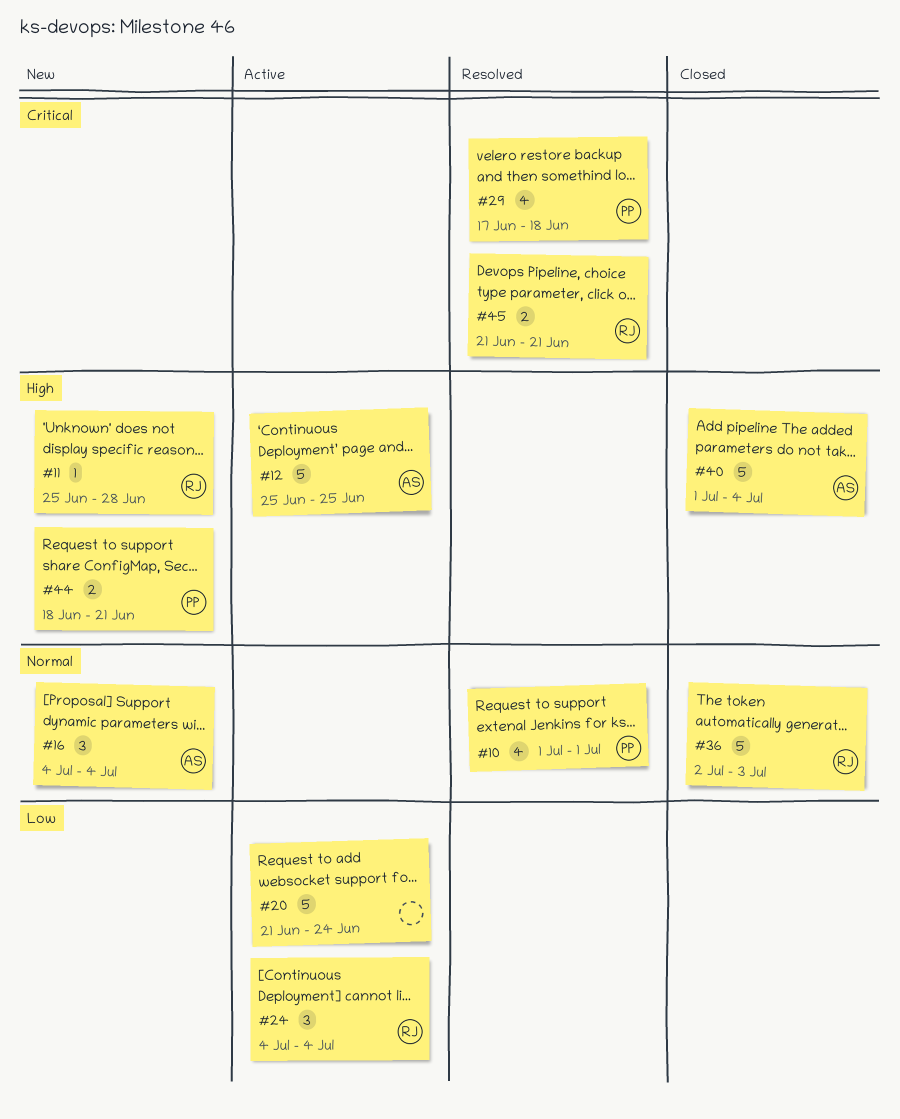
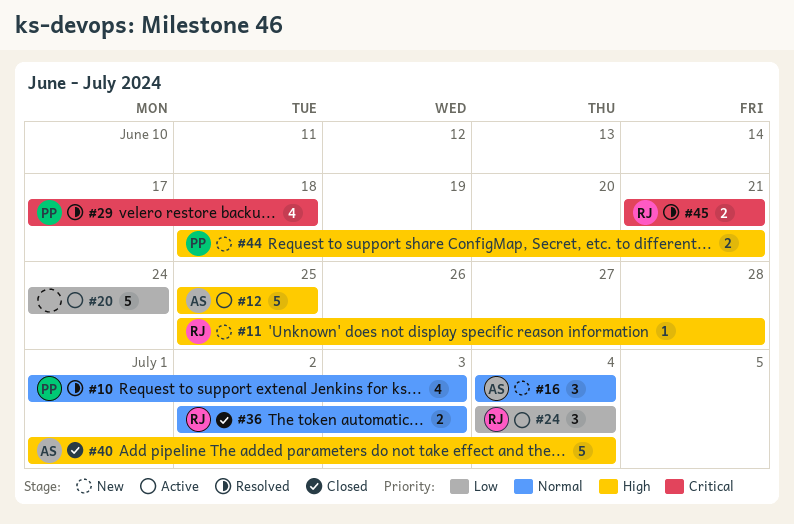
#10, due: Jul 1 -> Jul 3
#20, start: Jun 21 -> Jun 24
#36, estimate: 5 -> 2

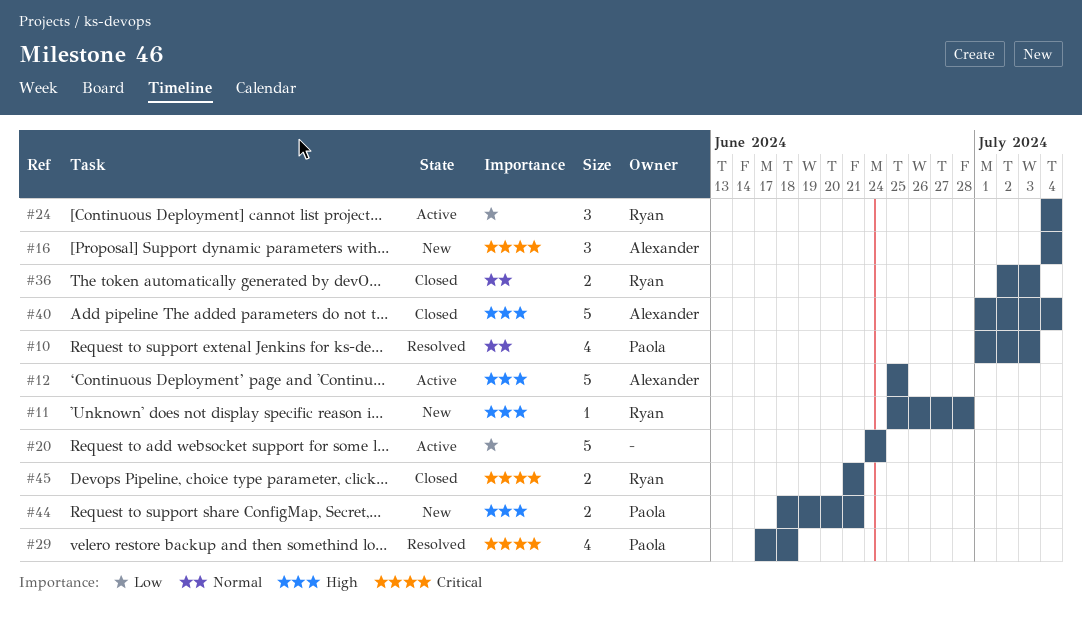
#16, priority: Normal -> Critical
#45, status: Resolved -> Closed

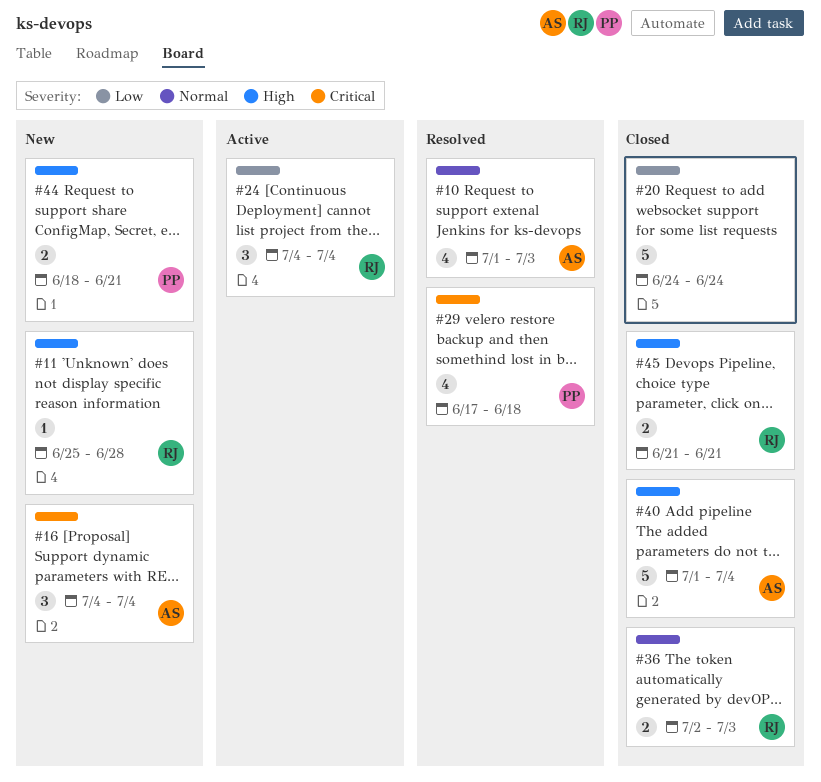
#10, owner: Paola -> Alexander
#12: present -> none
#20, status: Active -> Closed
#45, priority: Critical -> High

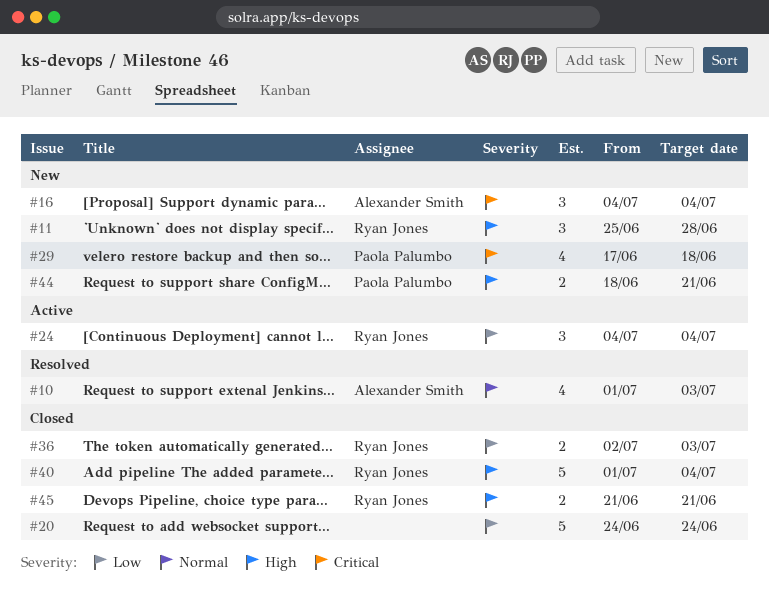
#11, estimate: 1 -> 3
#29, status: Resolved -> New
#36, priority: Normal -> Low
#40, owner: Alexander Smith -> Ryan Jones

